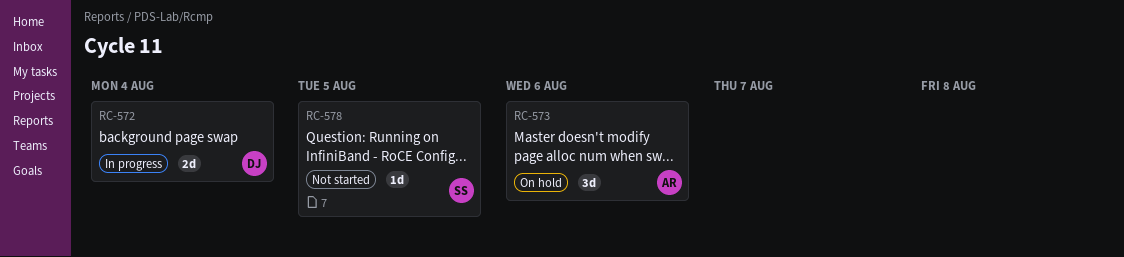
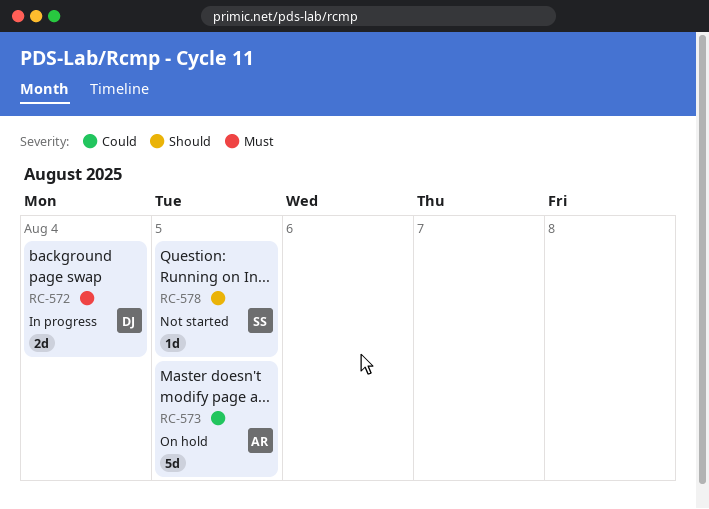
RC-573, estimate: 3d -> 5d
RC-573, due: Aug 6 -> Aug 5

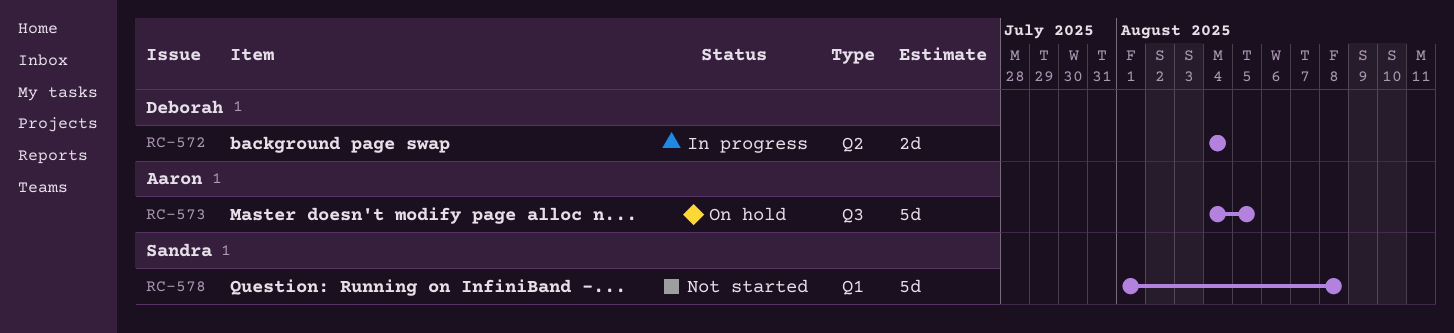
RC-578, estimate: 1d -> 5d
RC-578, due: Aug 5 -> Aug 8

